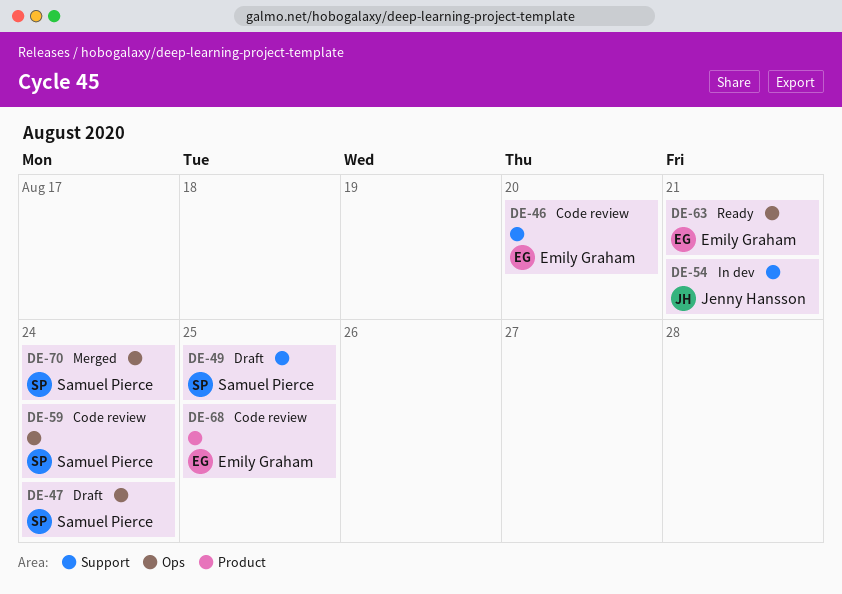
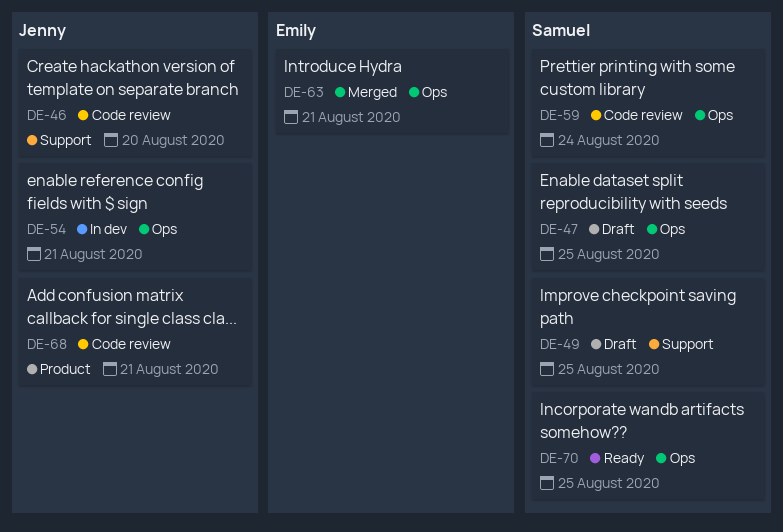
DE-46, owner: Emily Graham -> Jenny Hansson
DE-47, due: Aug 24 -> Aug 25
DE-54, label: Support -> Ops
DE-63, status: Ready -> Merged
DE-68, owner: Emily Graham -> Jenny Hansson
DE-68, due: Aug 25 -> Aug 21
DE-70, status: Merged -> Ready
DE-70, due: Aug 24 -> Aug 25

